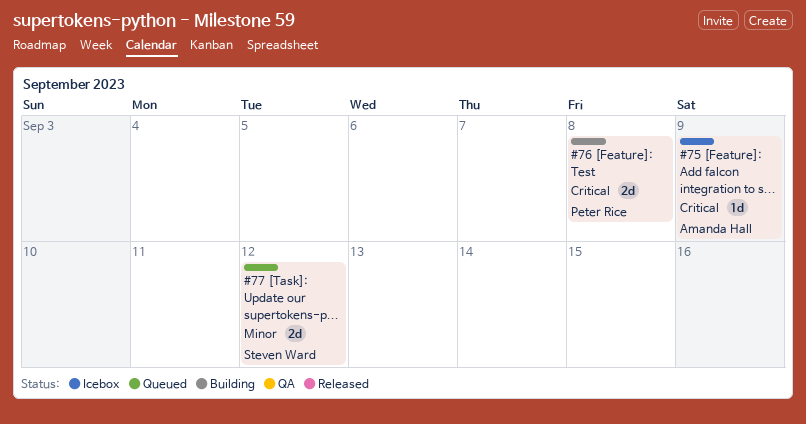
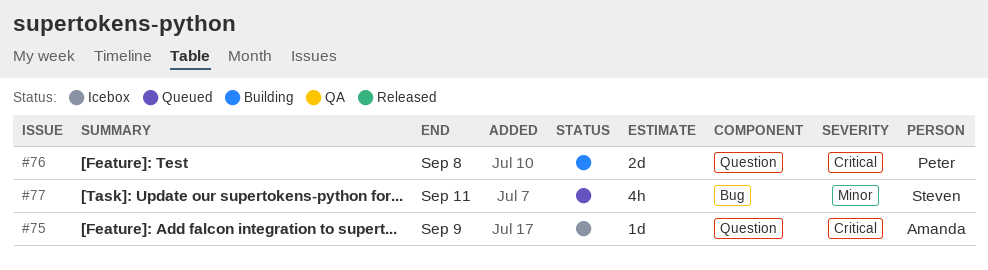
#77, estimate: 2d -> 4h
#77, due: Sep 12 -> Sep 11

